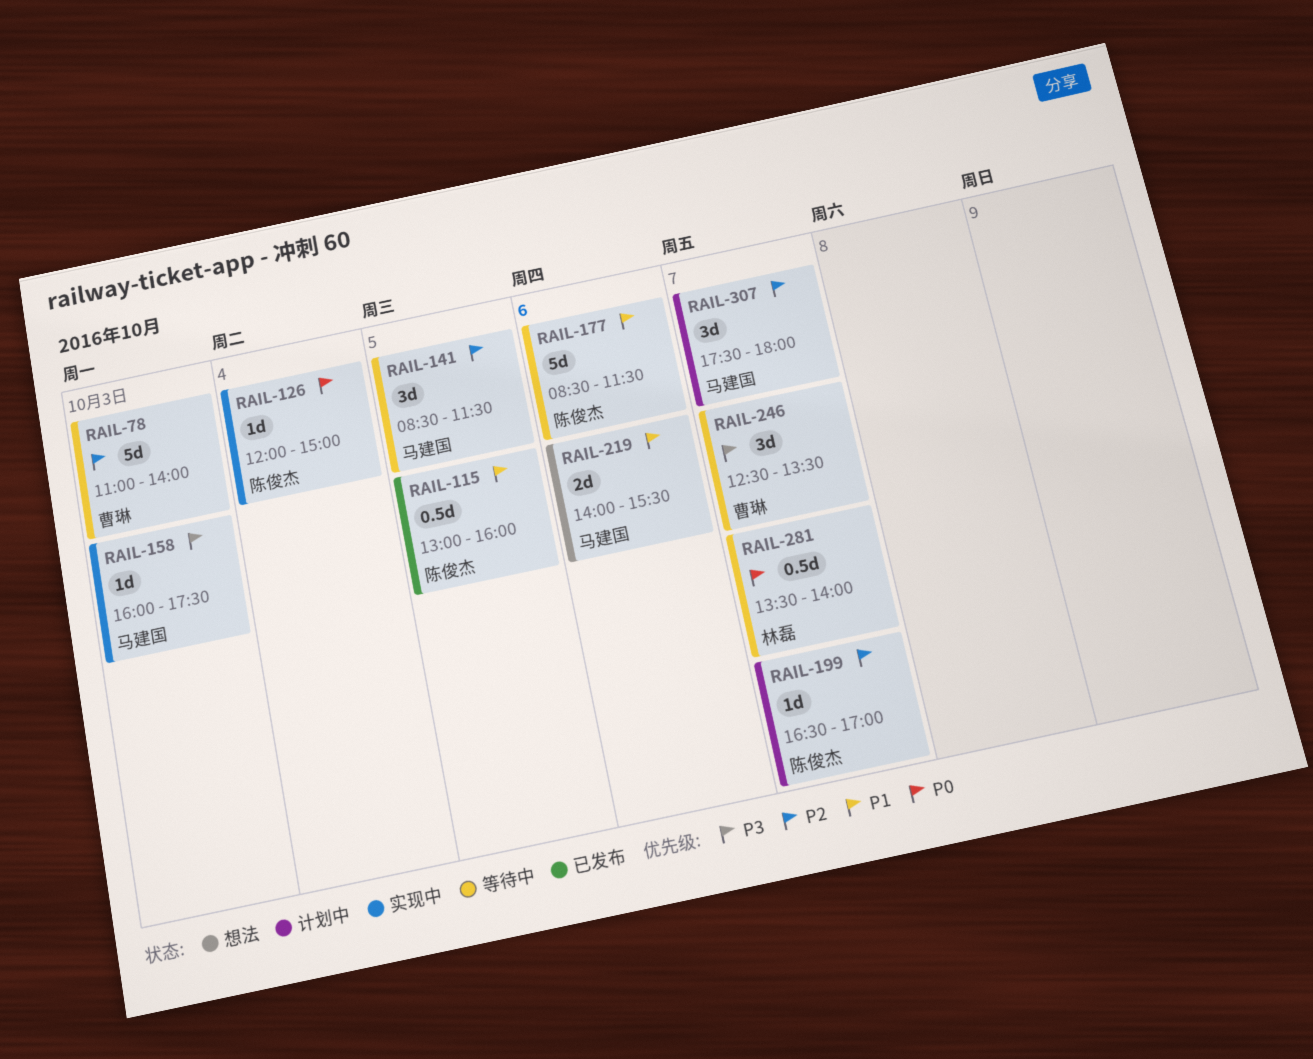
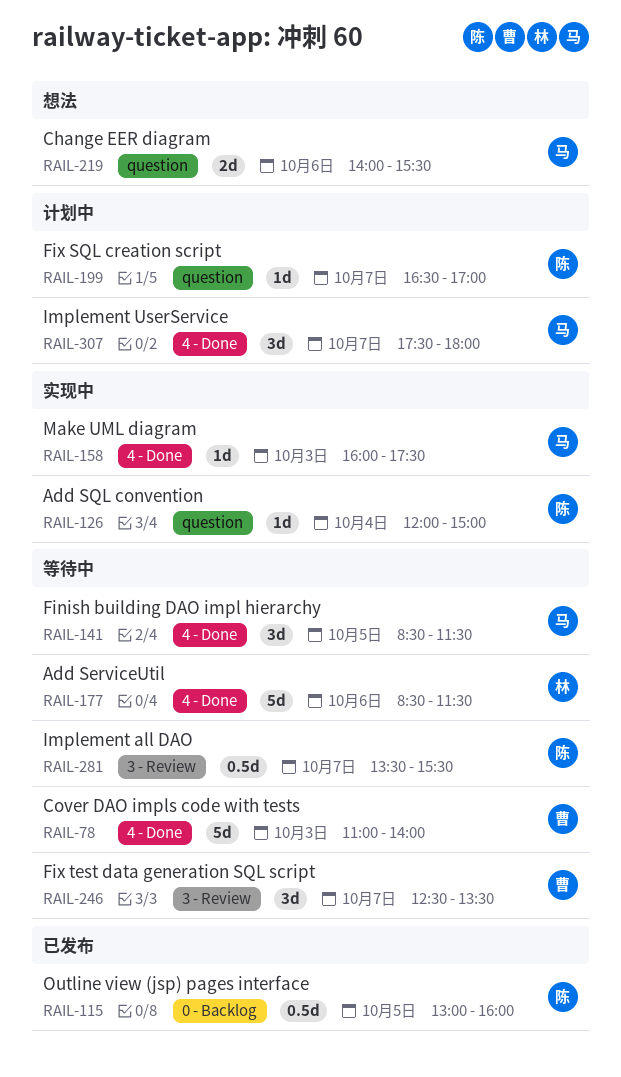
RAIL-177, owner: 陈俊杰 -> 林磊
RAIL-281, owner: 林磊 -> 陈俊杰
RAIL-281, ends: 14:00 -> 15:30

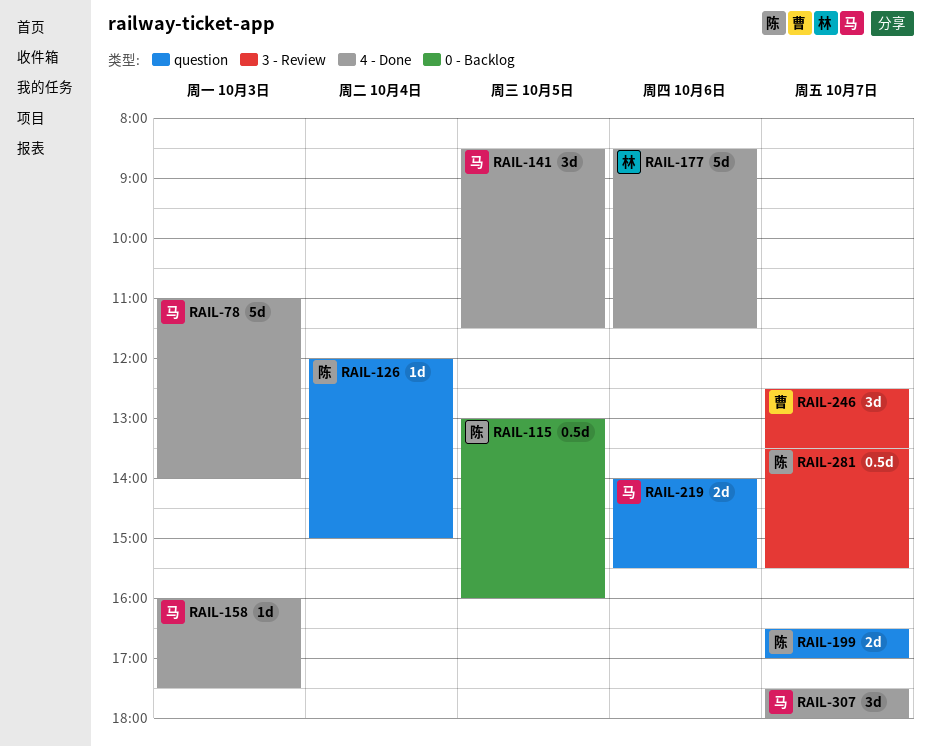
RAIL-78, owner: 曹 -> 马
RAIL-199, estimate: 1d -> 2d

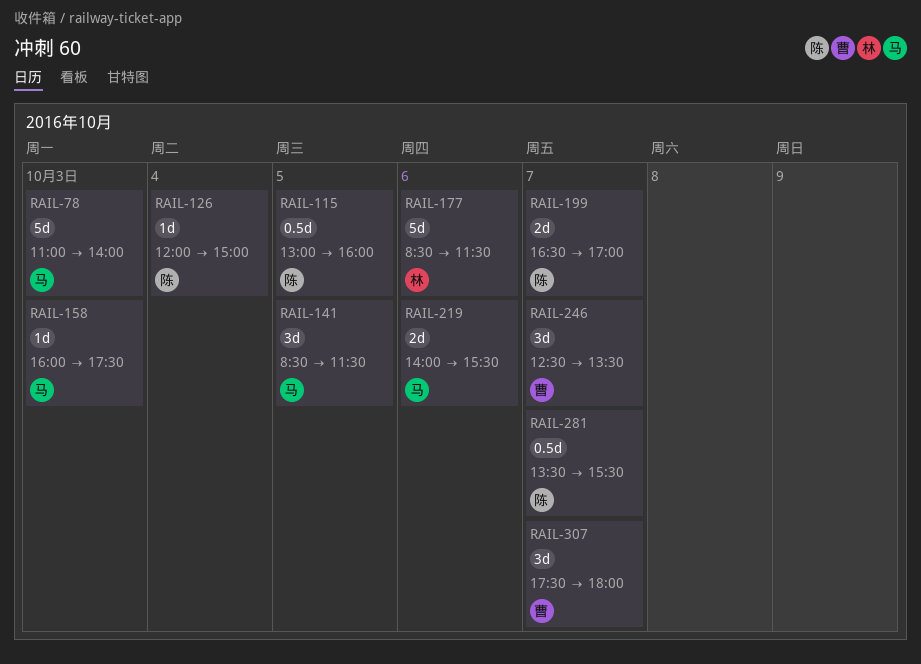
RAIL-307, owner: 马 -> 曹

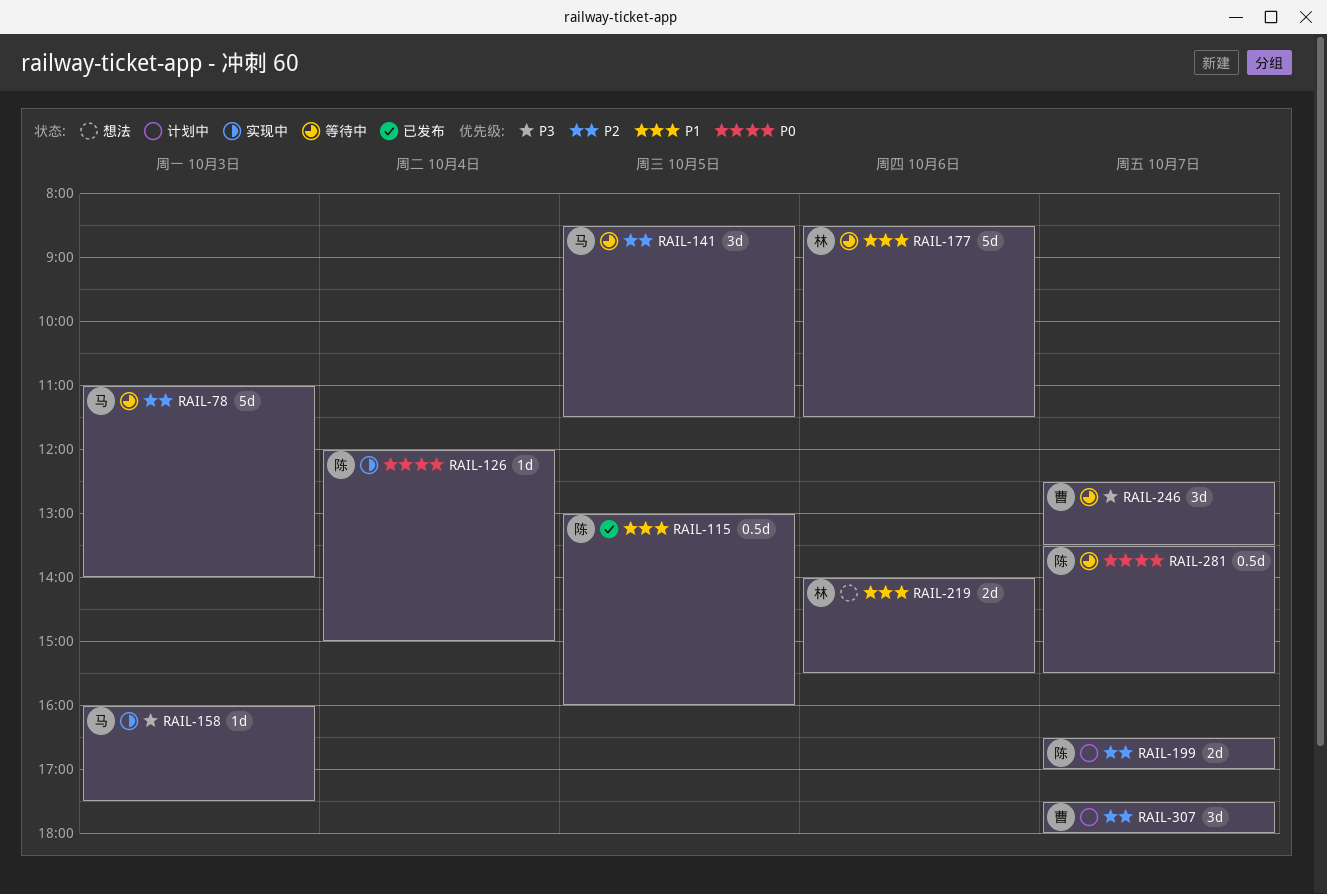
RAIL-219, owner: 马 -> 林

